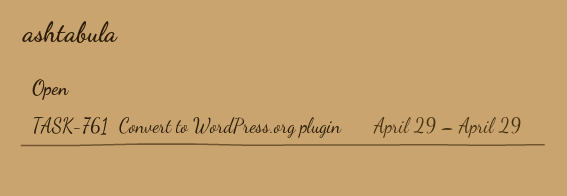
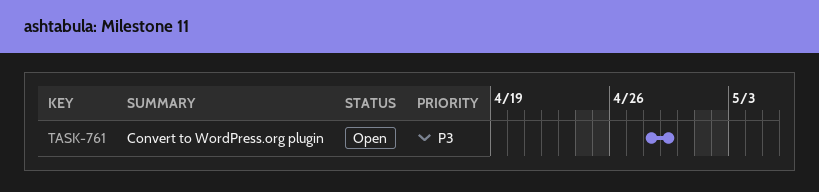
TASK-761, start: Apr 29 -> Apr 28

